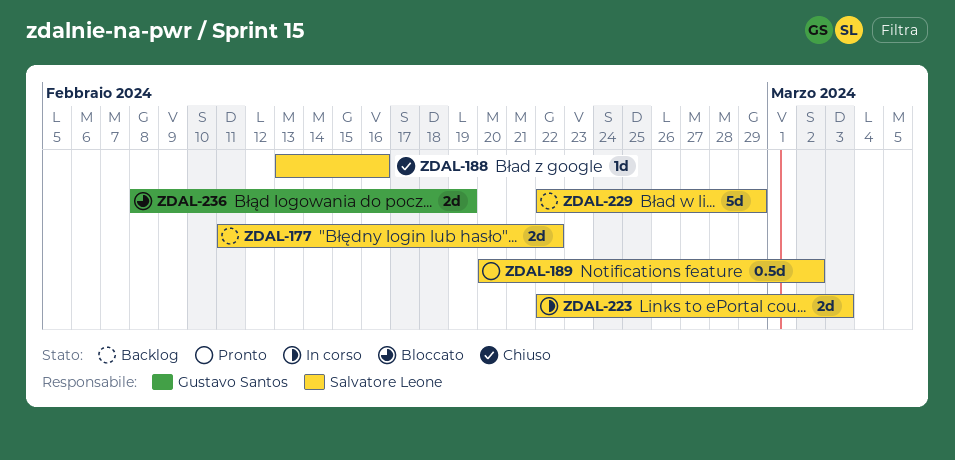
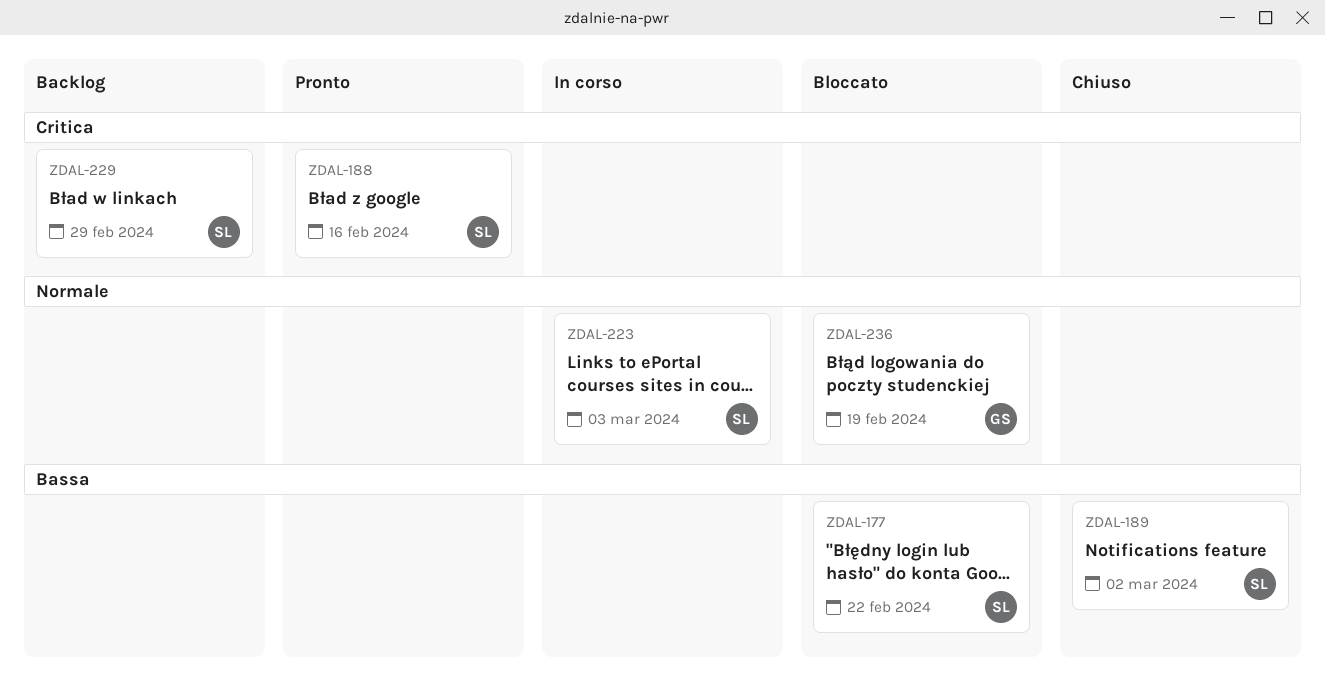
ZDAL-177, status: Backlog -> Bloccato
ZDAL-188, status: Chiuso -> Pronto
ZDAL-189, status: Pronto -> Chiuso

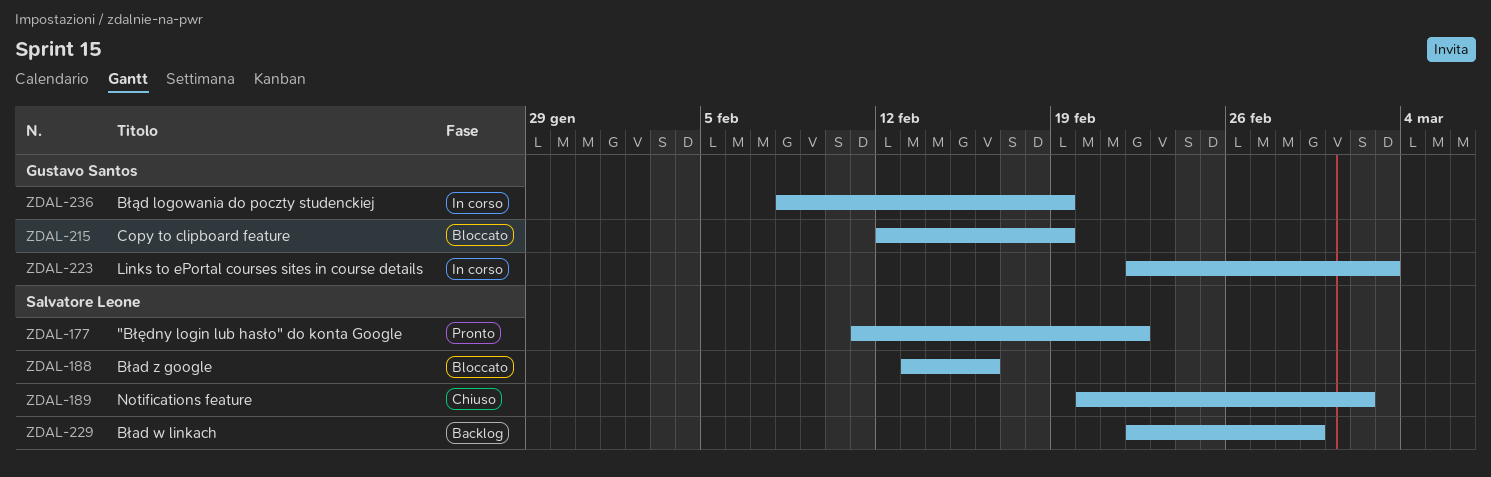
ZDAL-177, status: Bloccato -> Pronto
ZDAL-188, status: Pronto -> Bloccato
ZDAL-215: none -> present
ZDAL-223, owner: Salvatore Leone -> Gustavo Santos
ZDAL-236, status: Bloccato -> In corso

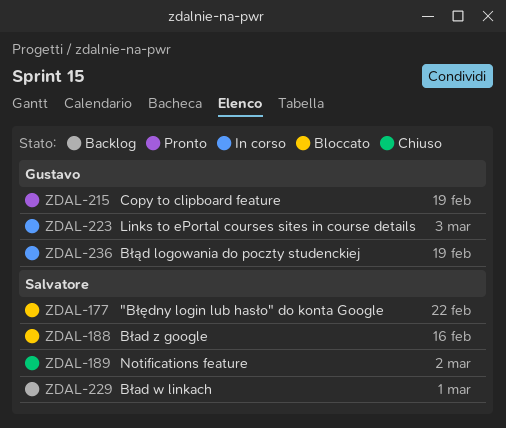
ZDAL-177, status: Pronto -> Bloccato
ZDAL-215, status: Bloccato -> Pronto
ZDAL-229, due: Feb 29 -> Mar 1

